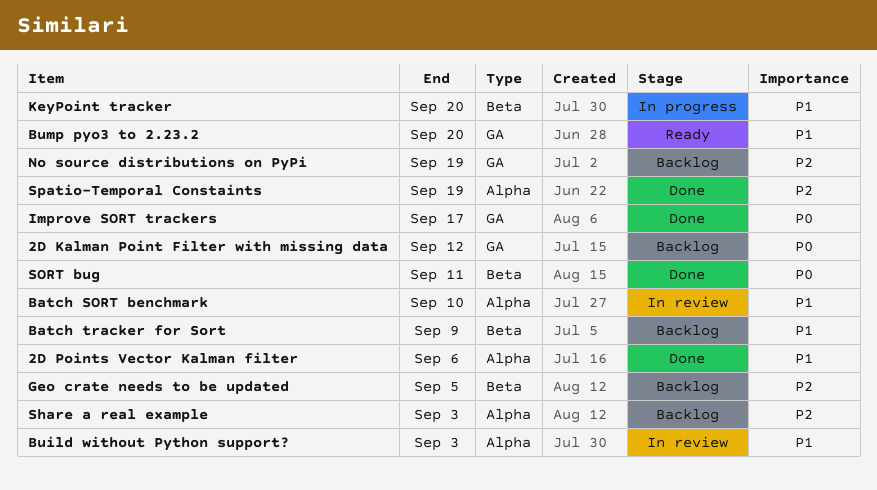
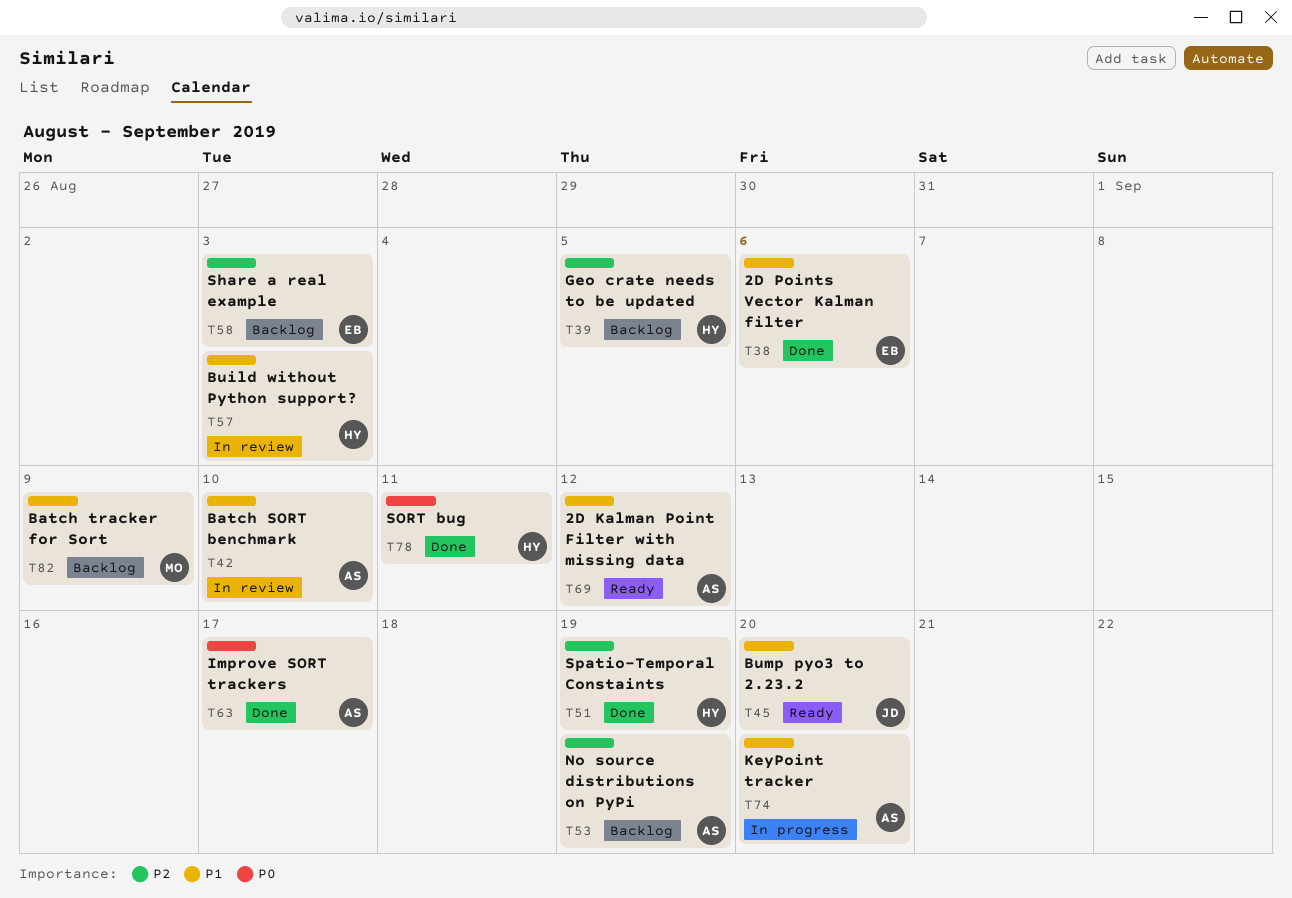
2D Kalman Point Filter with missing data, status: Backlog -> Ready
2D Kalman Point Filter with missing data, priority: P0 -> P1

